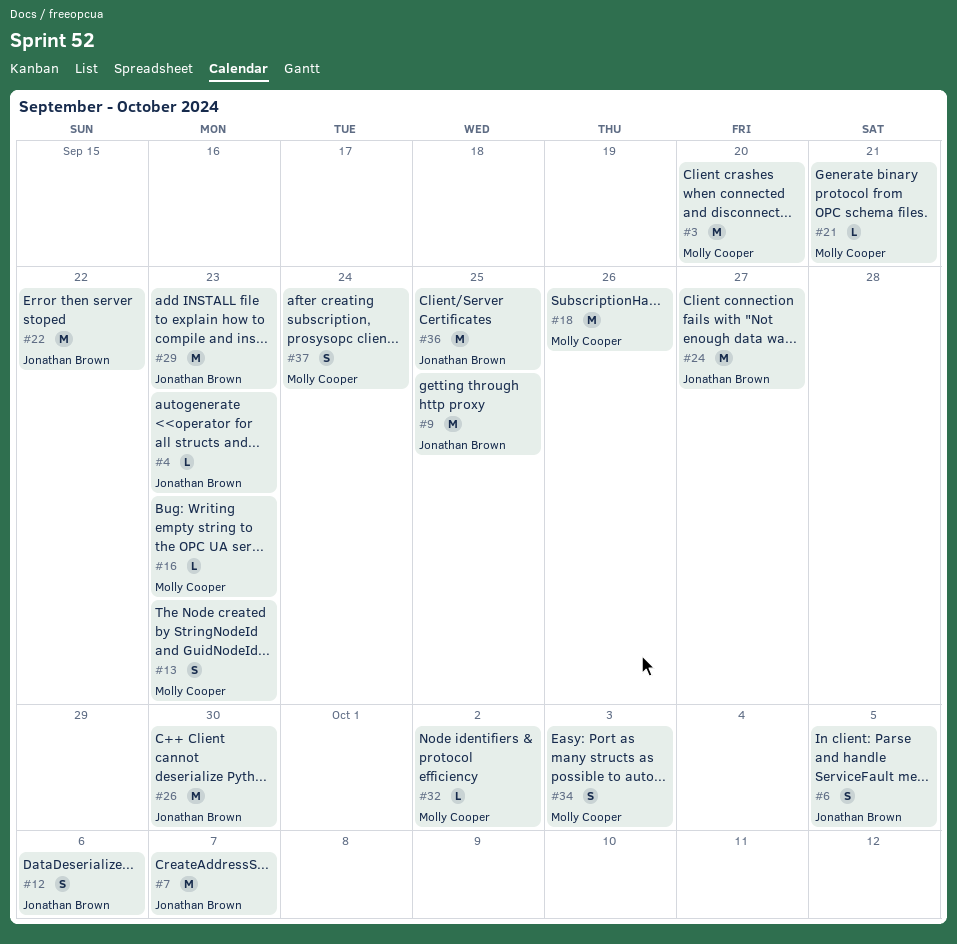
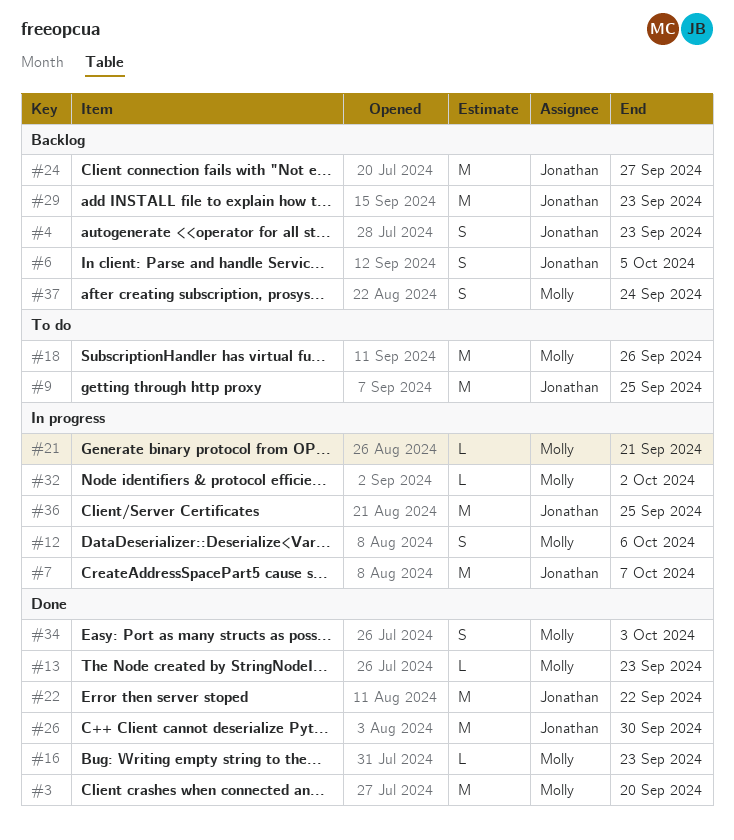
#4, estimate: L -> S
#12, owner: Jonathan Brown -> Molly Cooper
#13, estimate: S -> L

